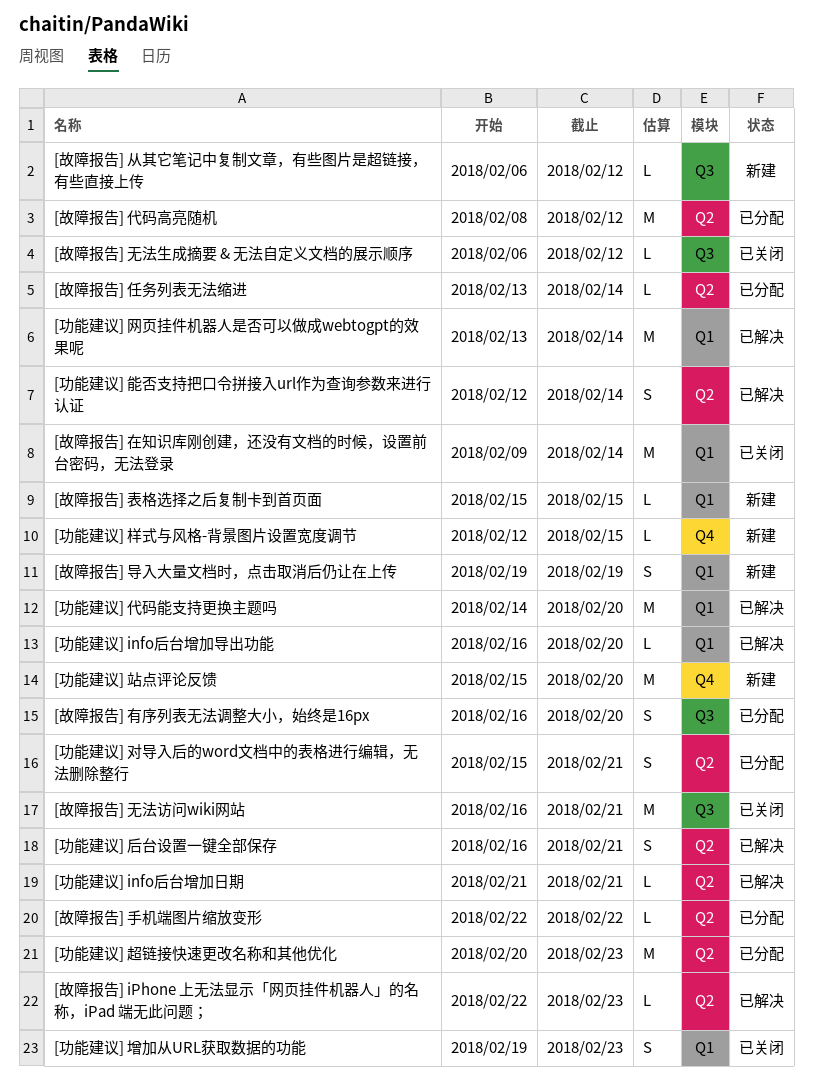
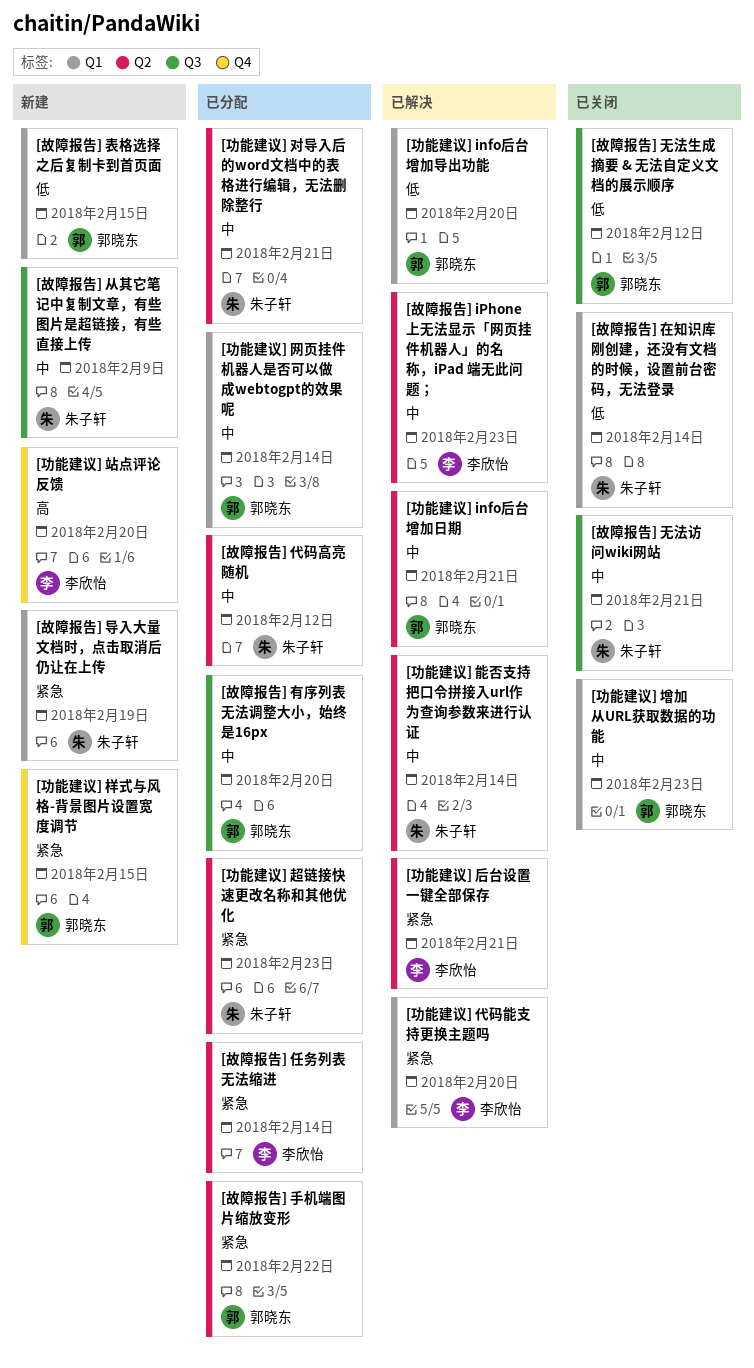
[功能建议] 网页挂件机器人是否可以做成webtogpt的效果呢, status: 已解决 -> 已分配
[故障报告] 从其它笔记中复制文章，有些图片是超链接，有些直接上传, due: Feb 12 -> Feb 9

